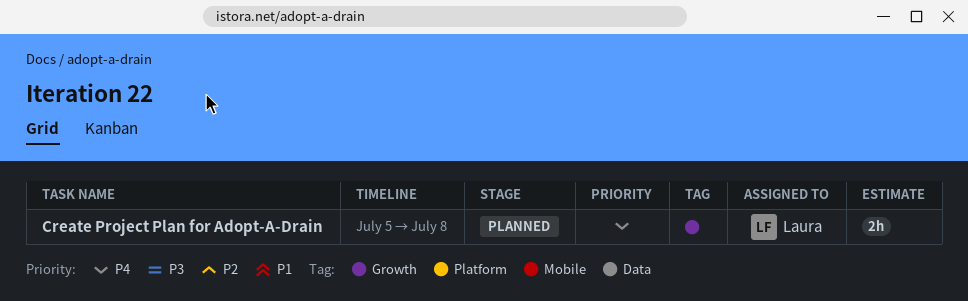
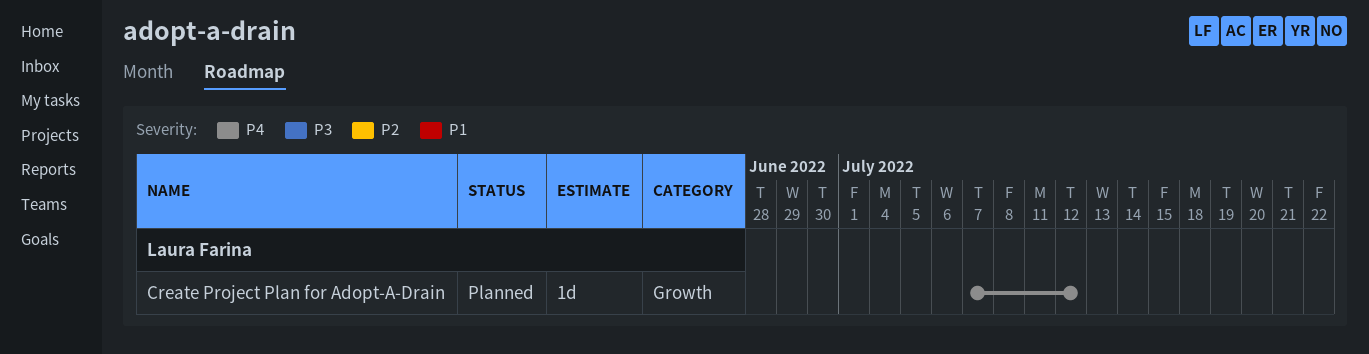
Create Project Plan for Adopt-A-Drain, estimate: 2h -> 1d
Create Project Plan for Adopt-A-Drain, start: Jul 5 -> Jul 7
Create Project Plan for Adopt-A-Drain, due: Jul 8 -> Jul 12

